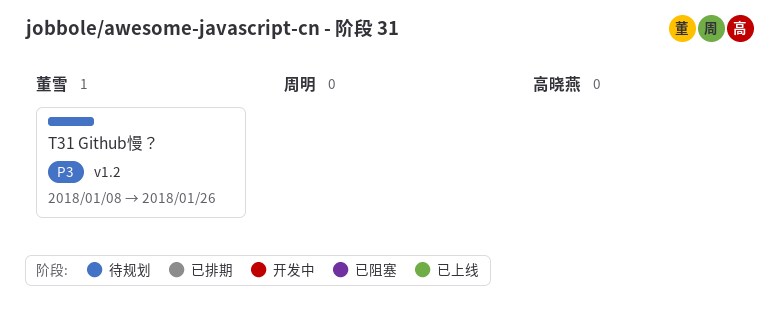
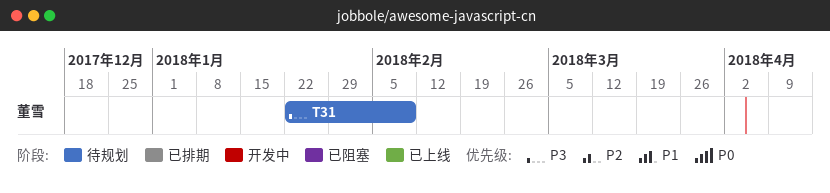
T31, start: Jan 8 -> Jan 22
T31, due: Jan 26 -> Feb 9

